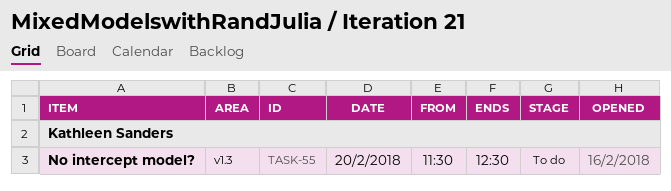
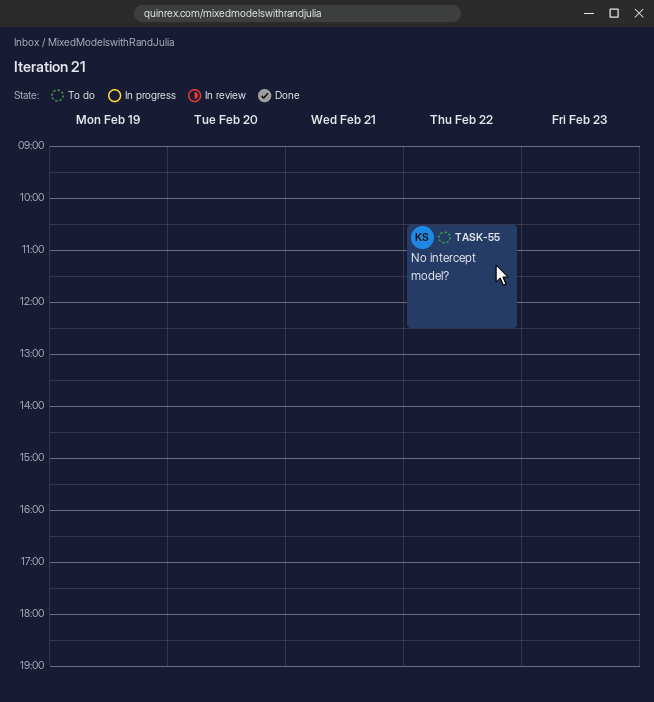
TASK-55, day: Feb 20 -> Feb 22
TASK-55, begins: 11:30 -> 10:30

